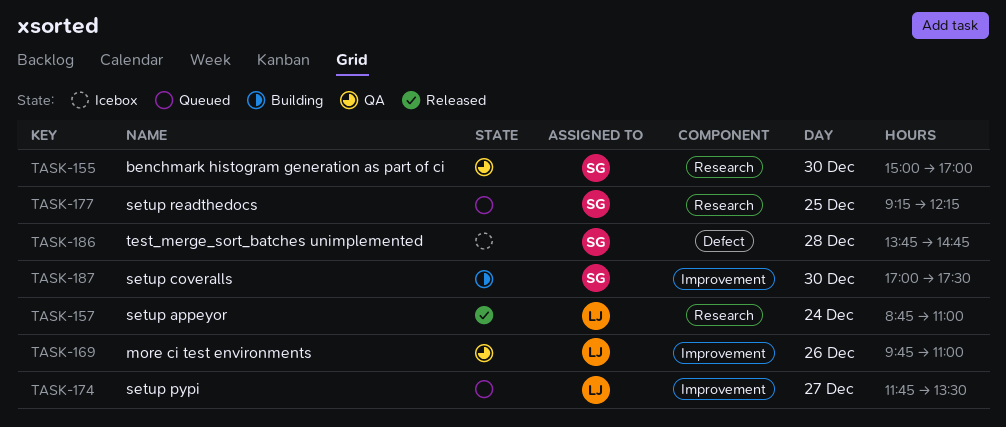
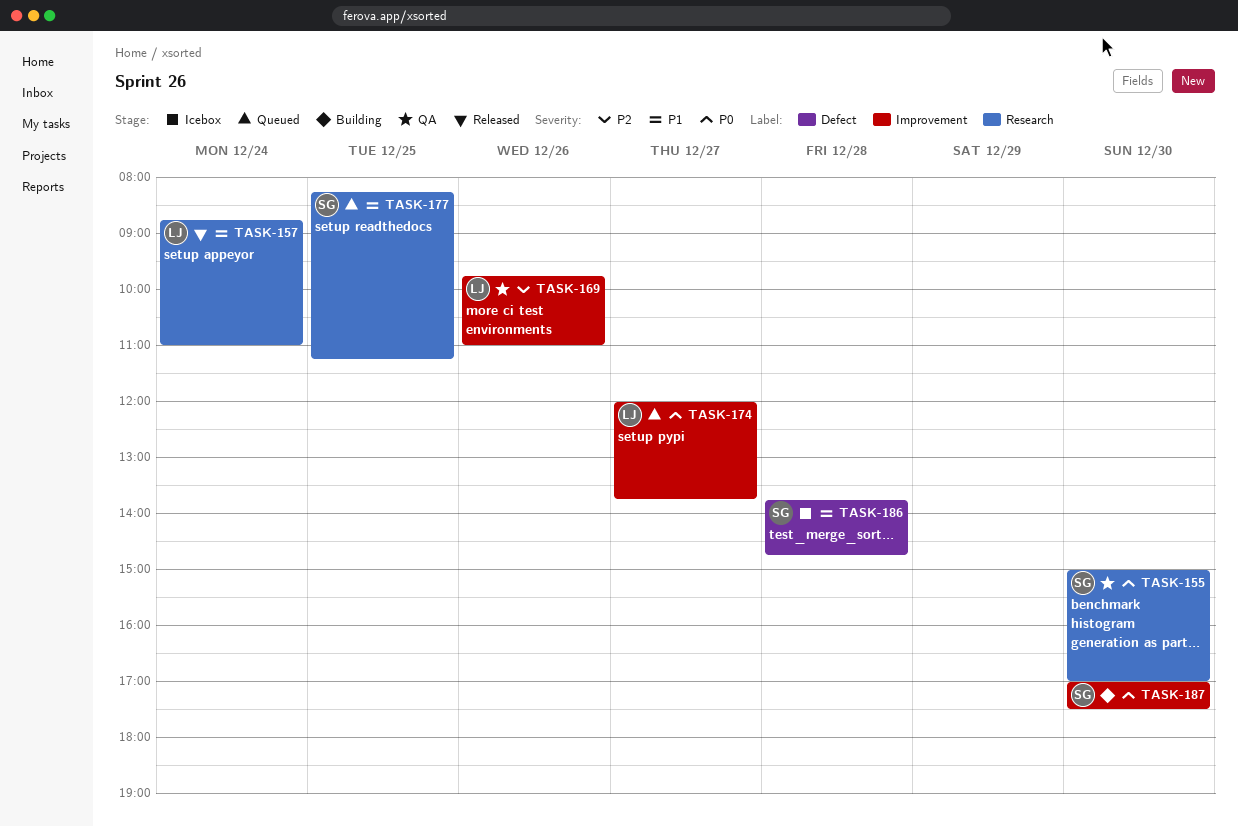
TASK-174, begins: 11:45 -> 12:00
TASK-174, ends: 13:30 -> 13:45
TASK-177, begins: 09:15 -> 08:15
TASK-177, ends: 12:15 -> 11:15

